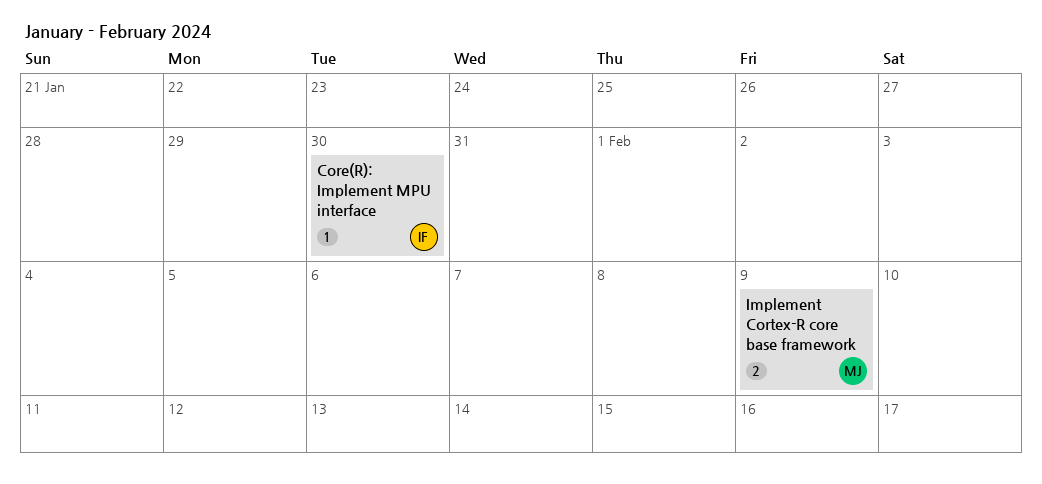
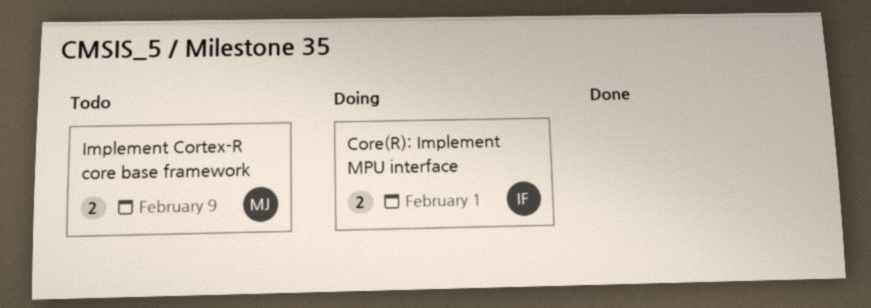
Core(R): Implement MPU interface, estimate: 1 -> 2
Core(R): Implement MPU interface, due: Jan 30 -> Feb 1

